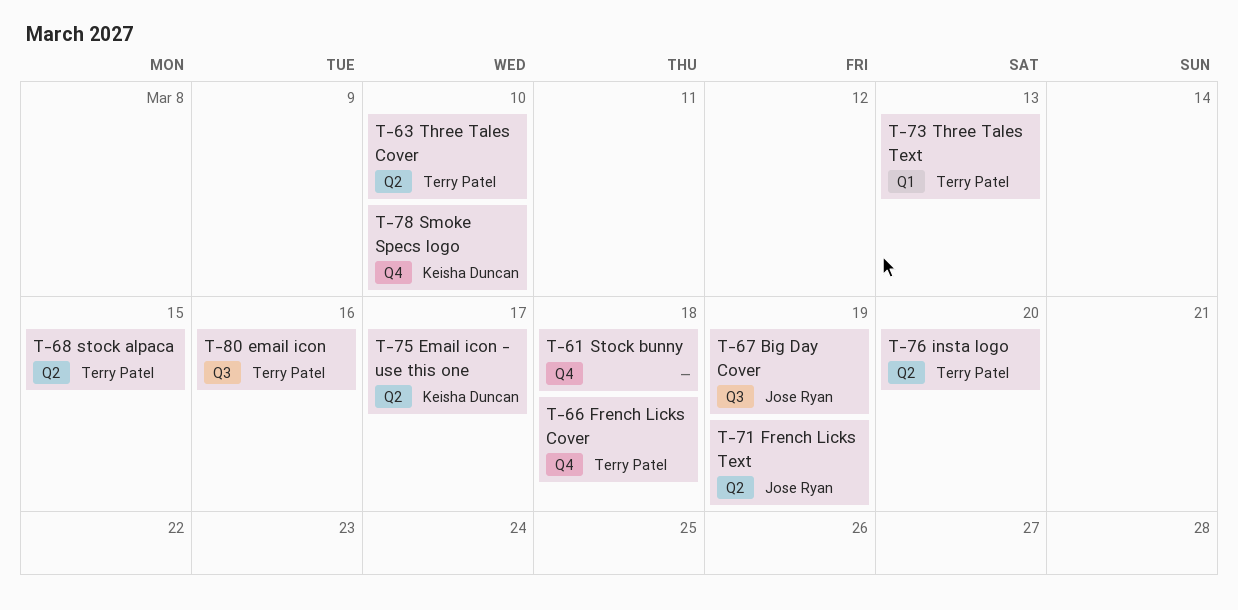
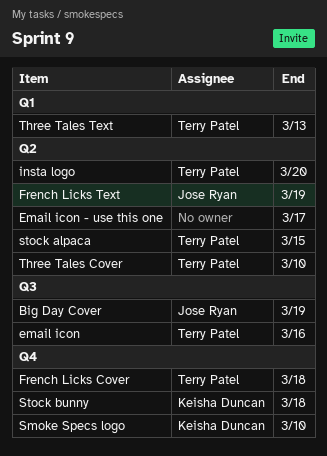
Email icon - use this one, owner: Keisha Duncan -> none
Stock bunny, owner: none -> Keisha Duncan

